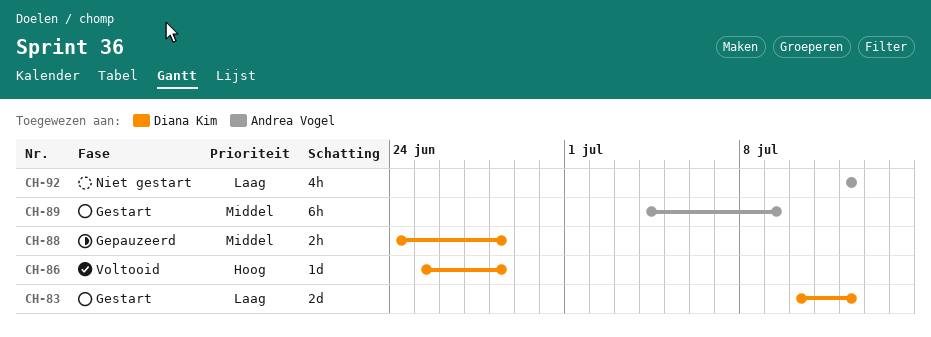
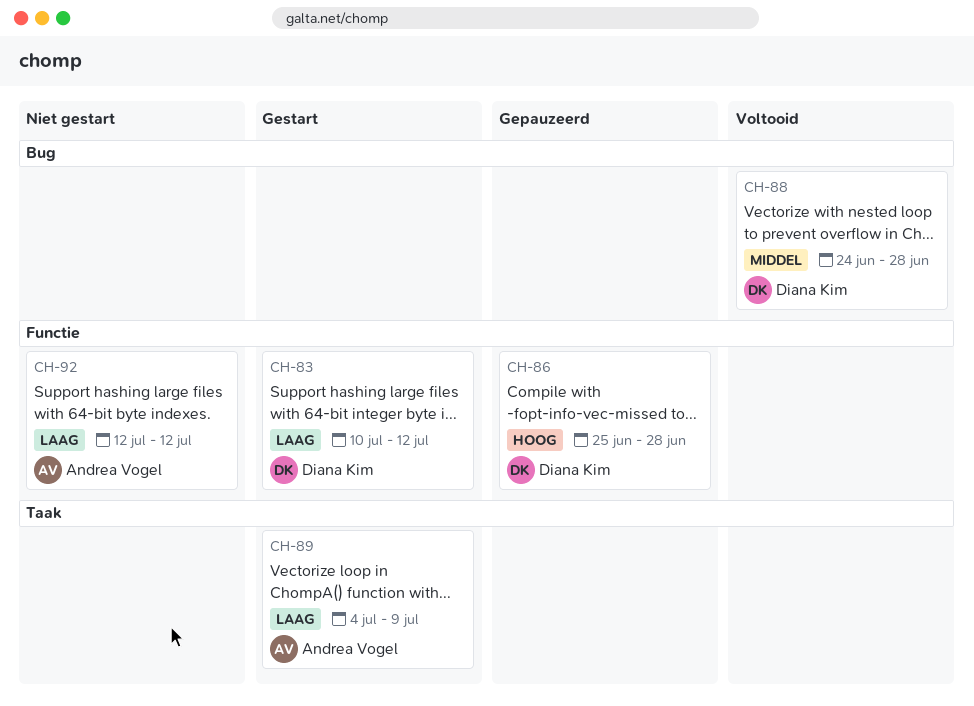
CH-86, status: Voltooid -> Gepauzeerd
CH-88, status: Gepauzeerd -> Voltooid
CH-89, priority: Middel -> Laag

